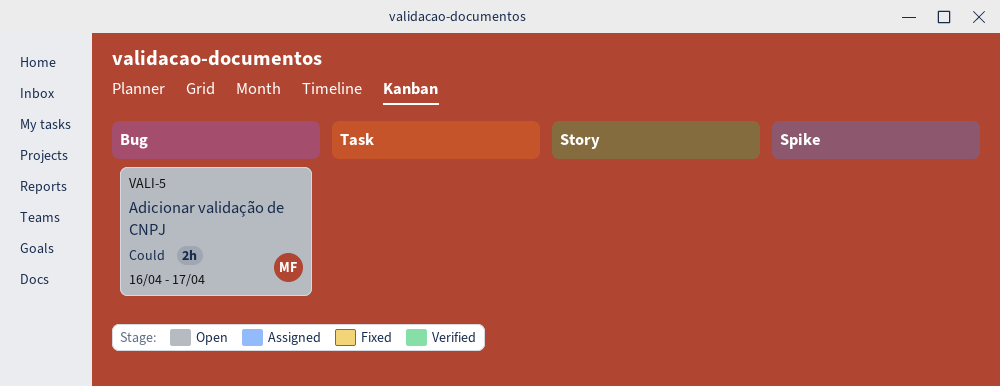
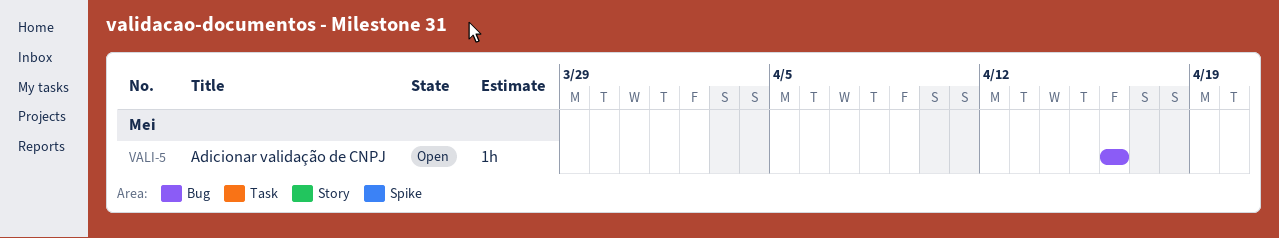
VALI-5, estimate: 2h -> 1h
VALI-5, due: Apr 17 -> Apr 16

